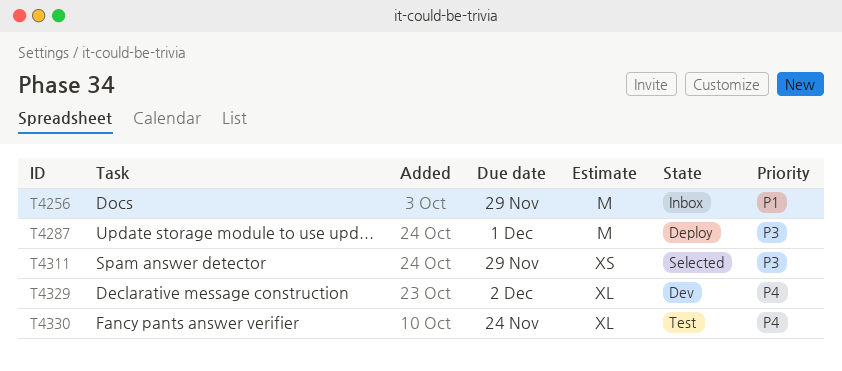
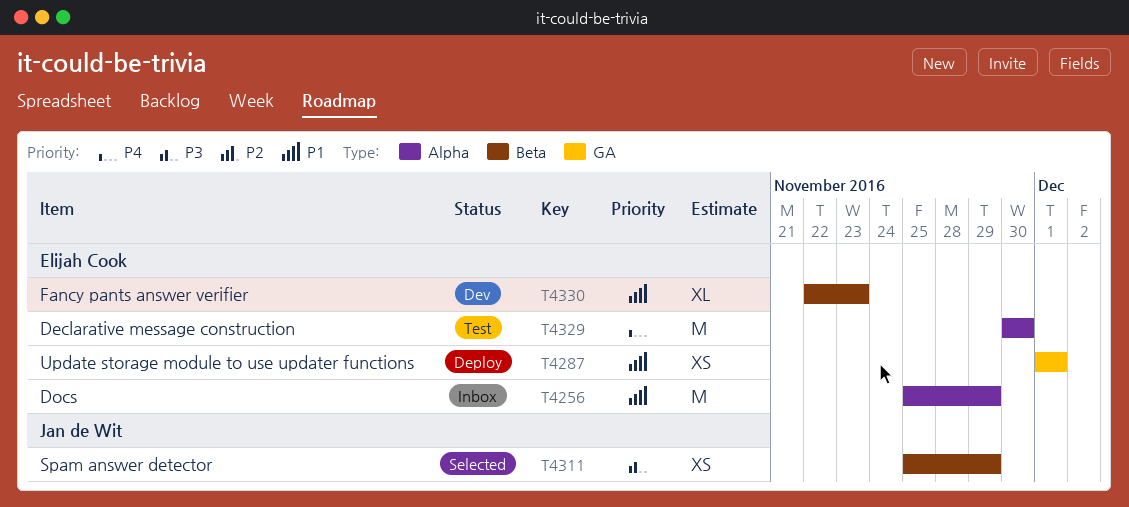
T4287, priority: P3 -> P1
T4287, estimate: M -> XS
T4329, status: Dev -> Test
T4329, estimate: XL -> M
T4329, due: Dec 2 -> Nov 30
T4330, status: Test -> Dev
T4330, priority: P4 -> P1
T4330, due: Nov 24 -> Nov 23

